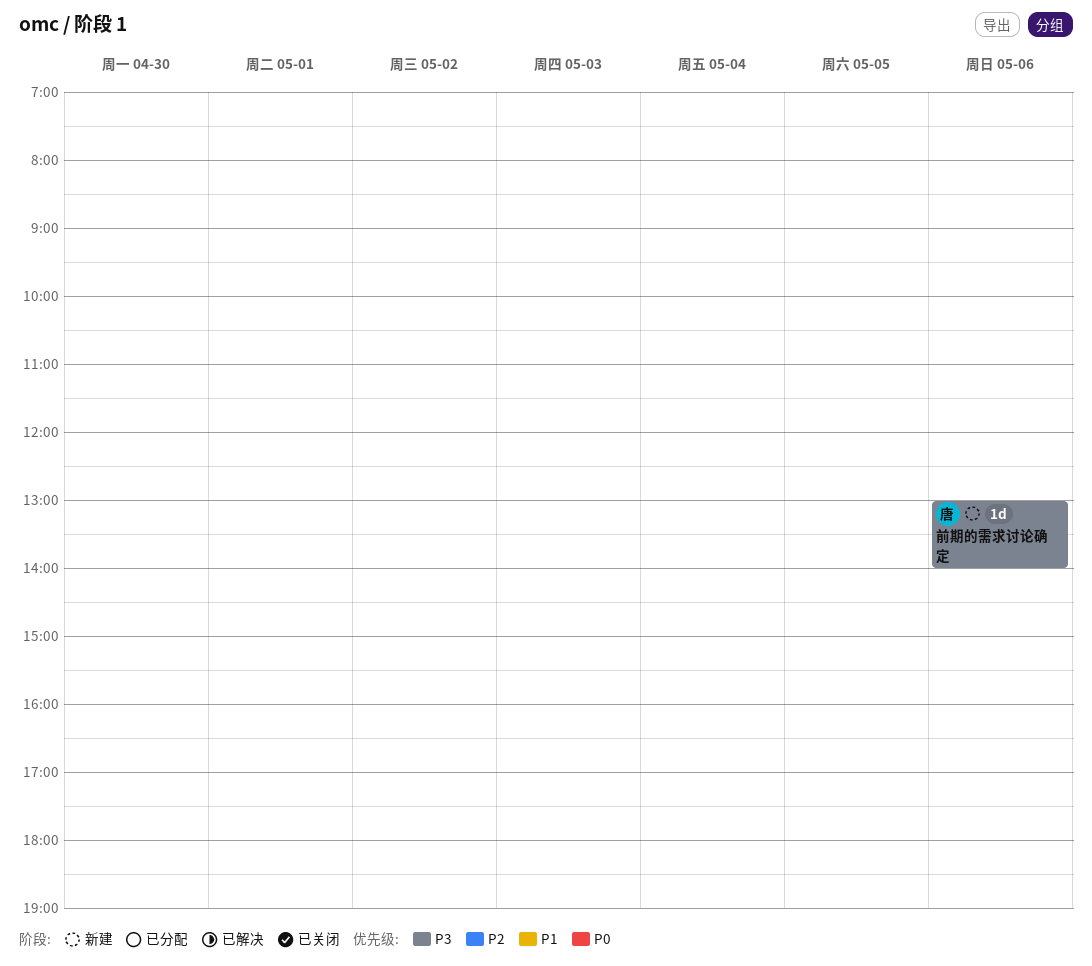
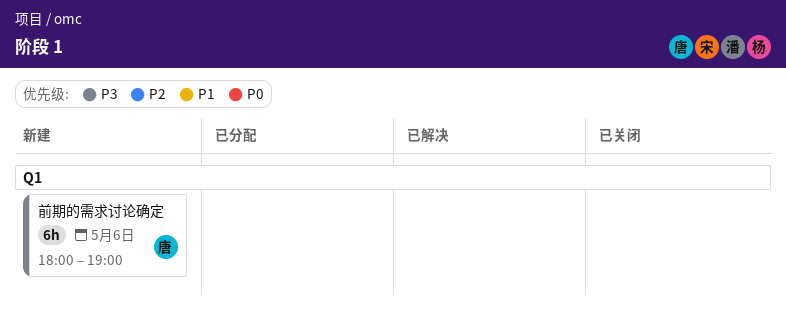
前期的需求讨论确定, estimate: 1d -> 6h
前期的需求讨论确定, begins: 13:00 -> 18:00
前期的需求讨论确定, ends: 14:00 -> 19:00

